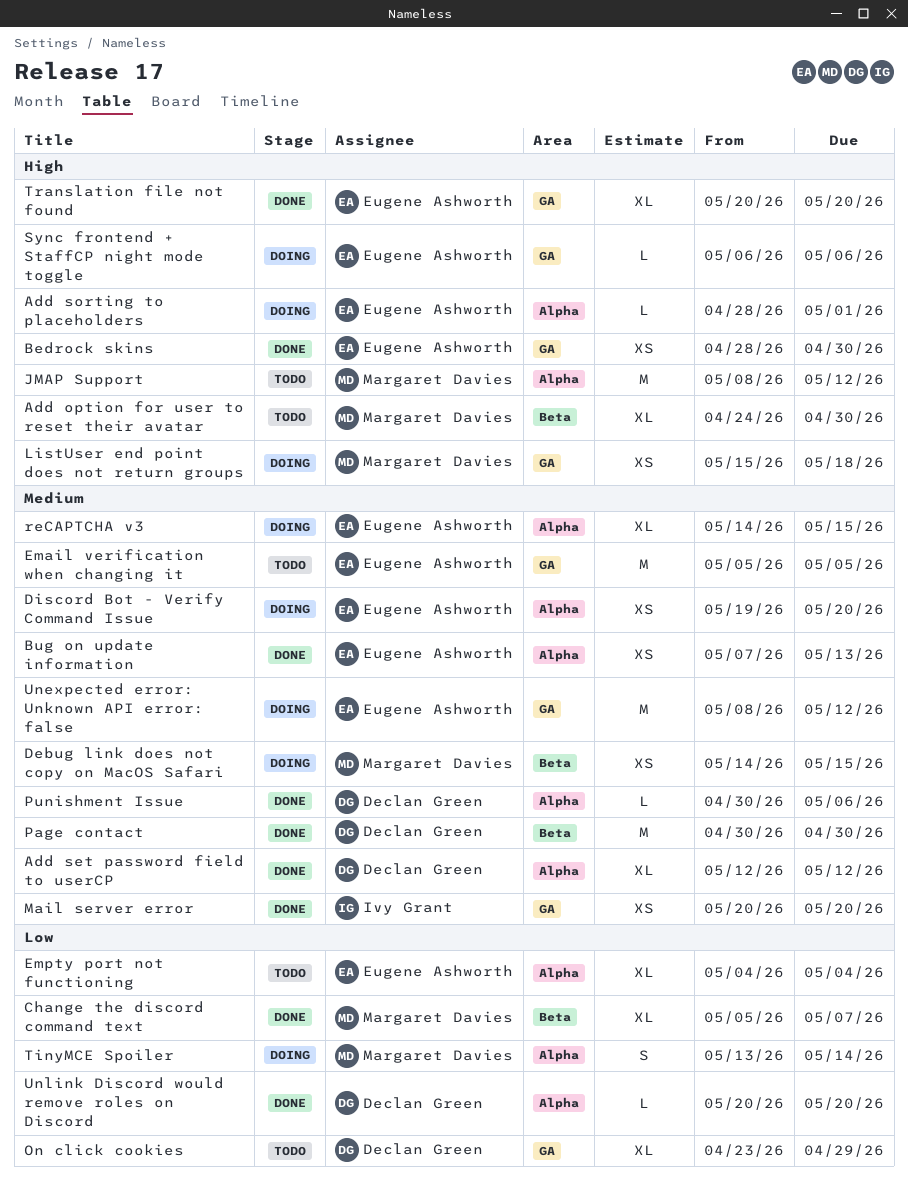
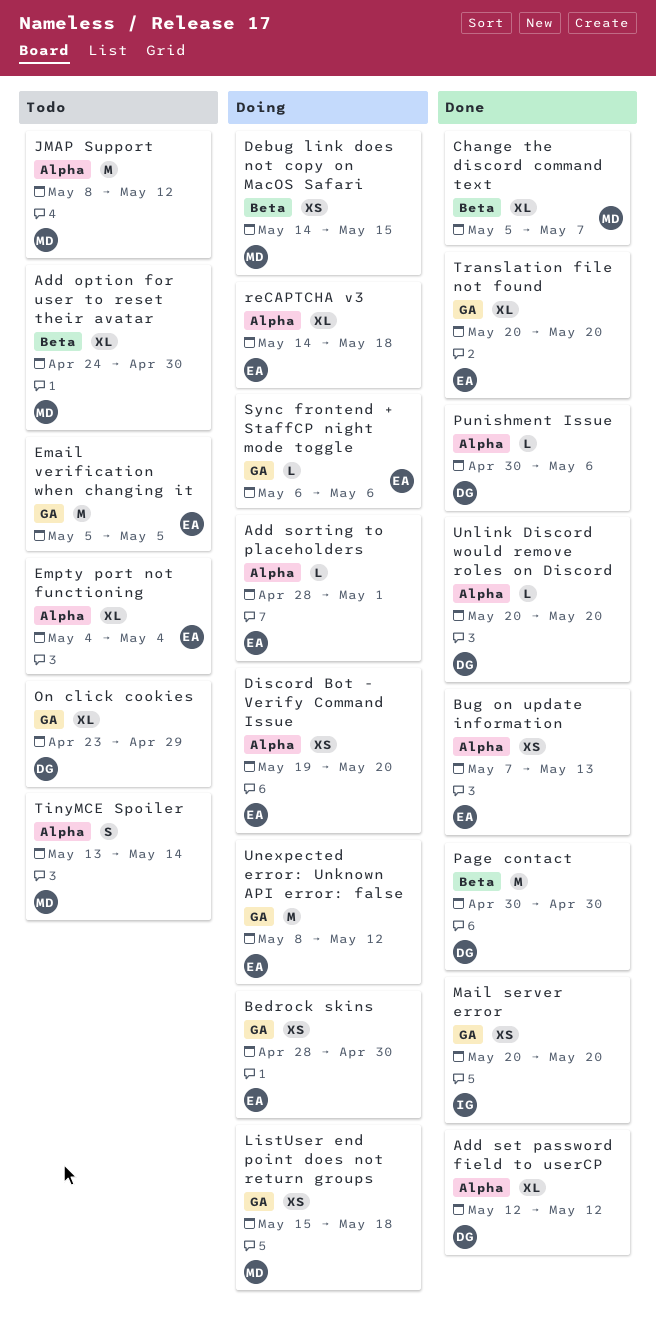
Bedrock skins, status: Done -> Doing
reCAPTCHA v3, due: May 15 -> May 18
TinyMCE Spoiler, status: Doing -> Todo

